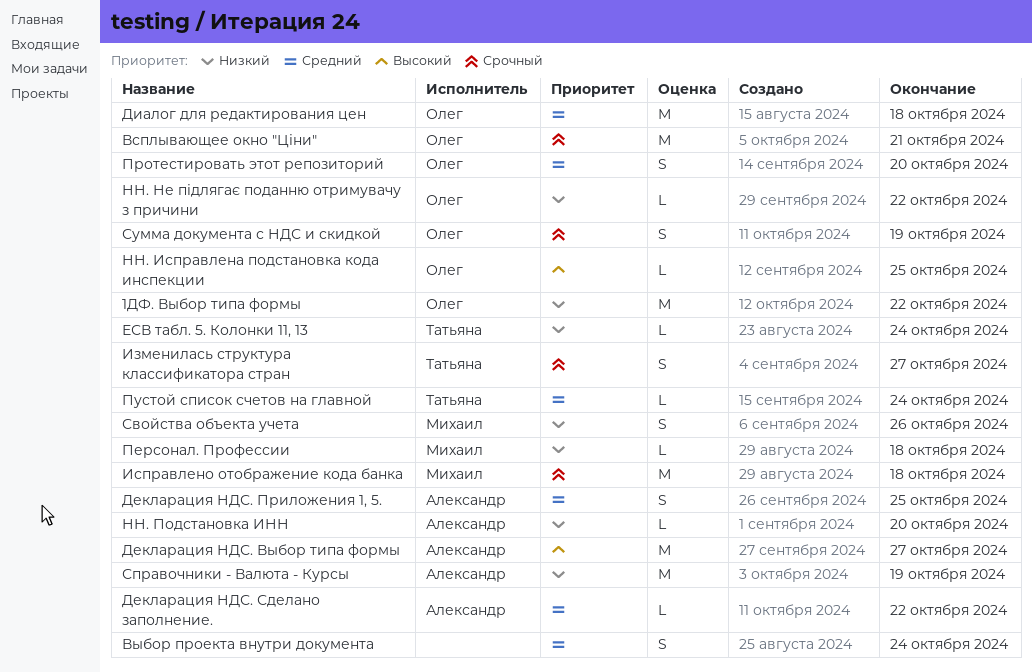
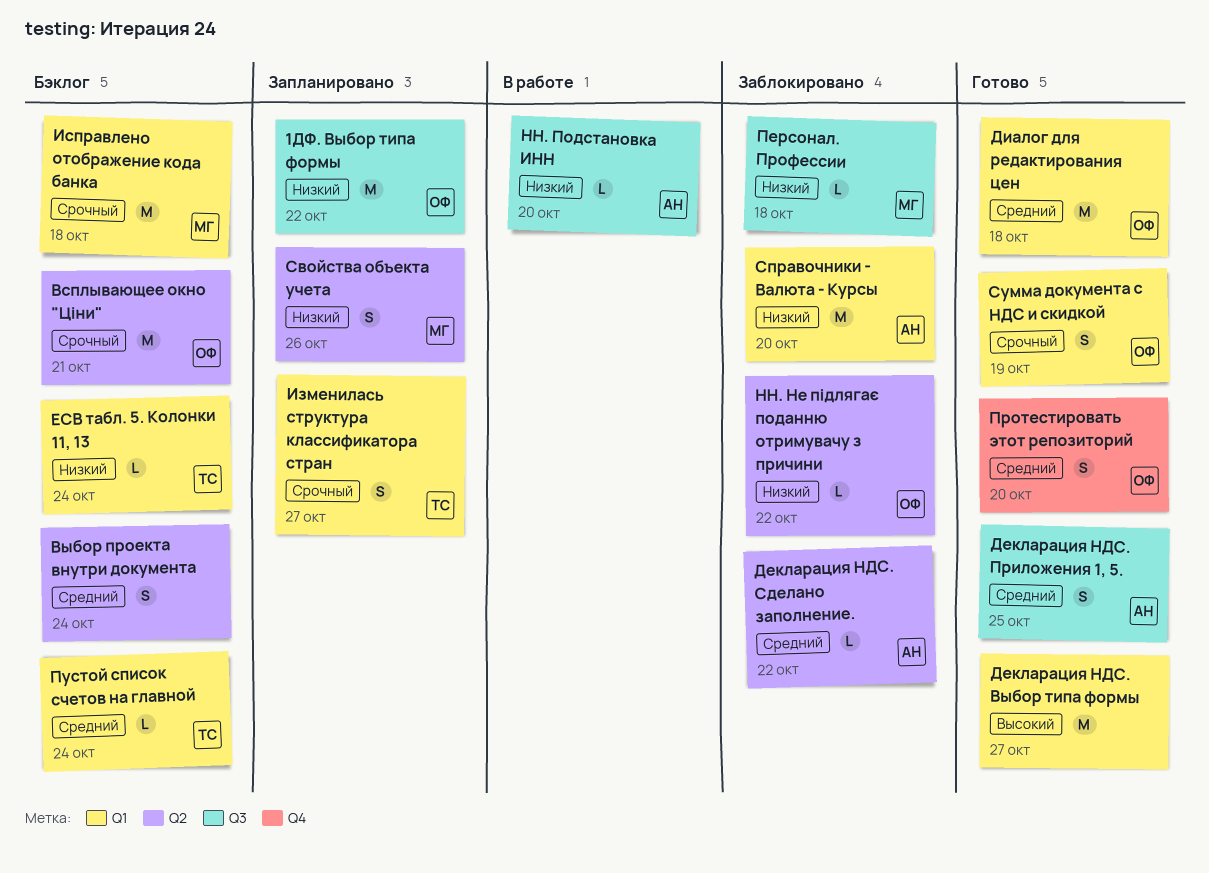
Декларация НДС. Выбор типа формы, owner: Александр -> none
НН. Исправлена подстановка кода инспекции: present -> none
Справочники - Валюта - Курсы, due: Oct 19 -> Oct 20

